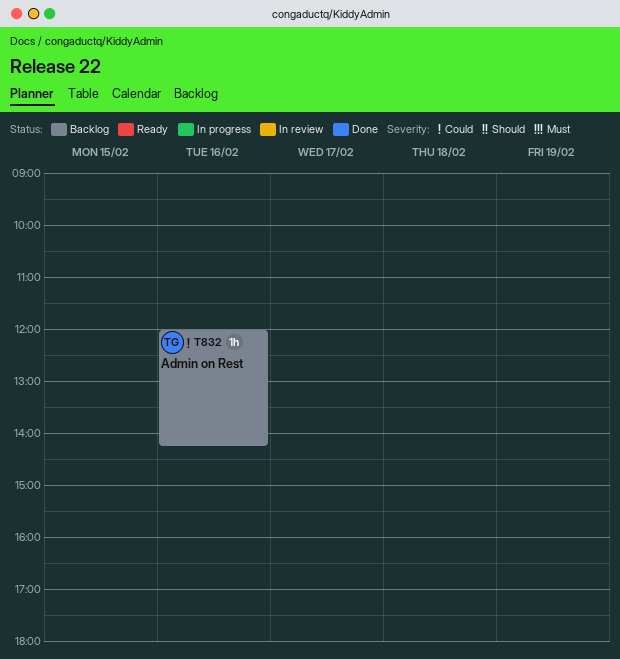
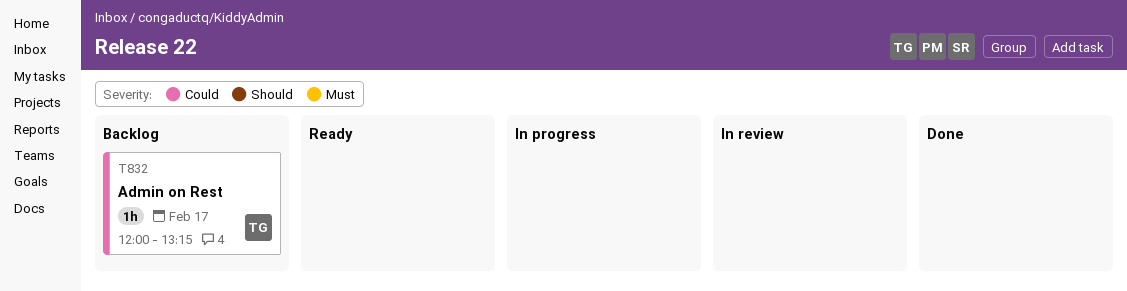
T832, day: Feb 16 -> Feb 17
T832, ends: 14:15 -> 13:15

